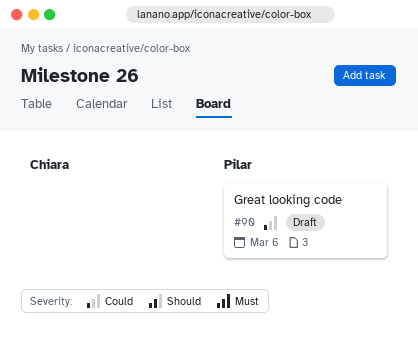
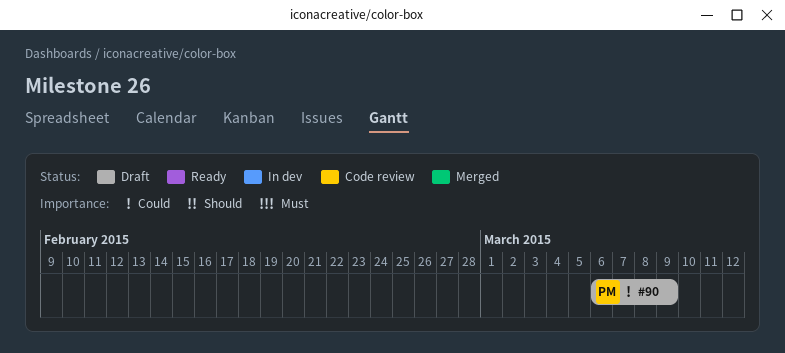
#90, due: Mar 6 -> Mar 9

